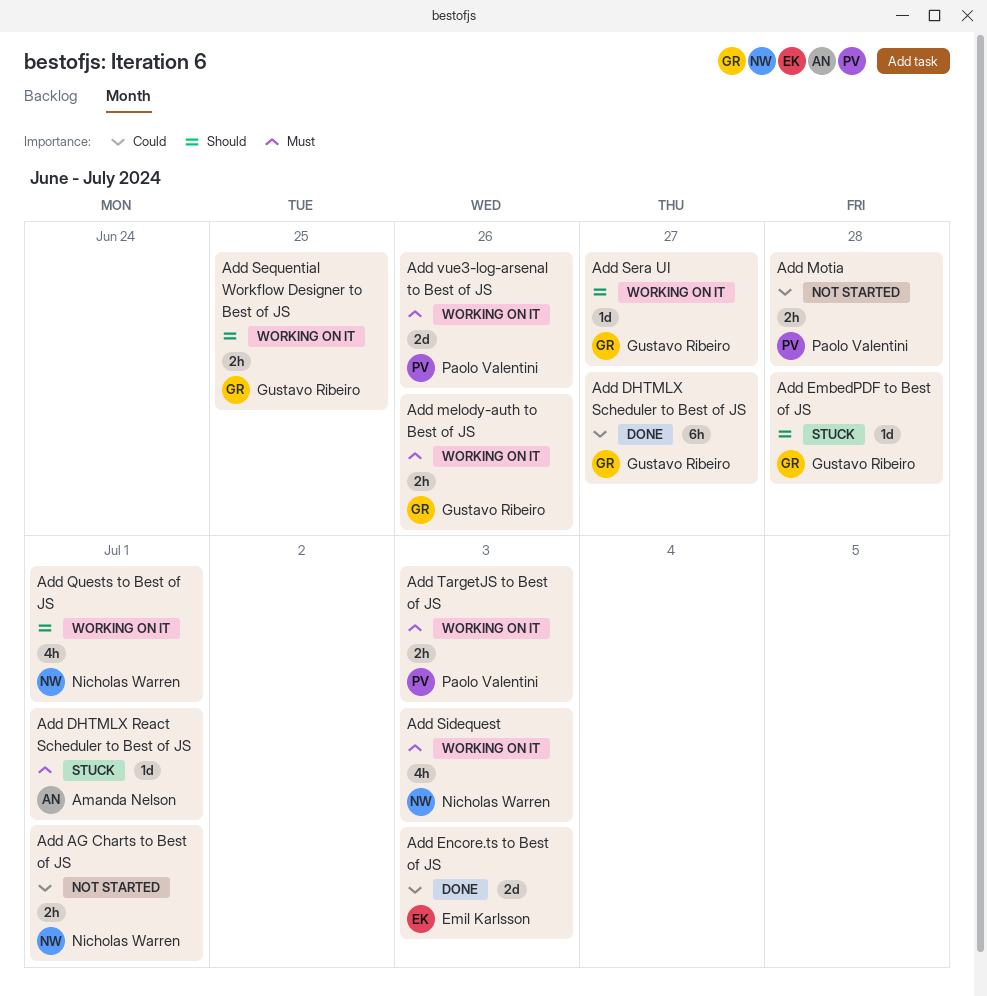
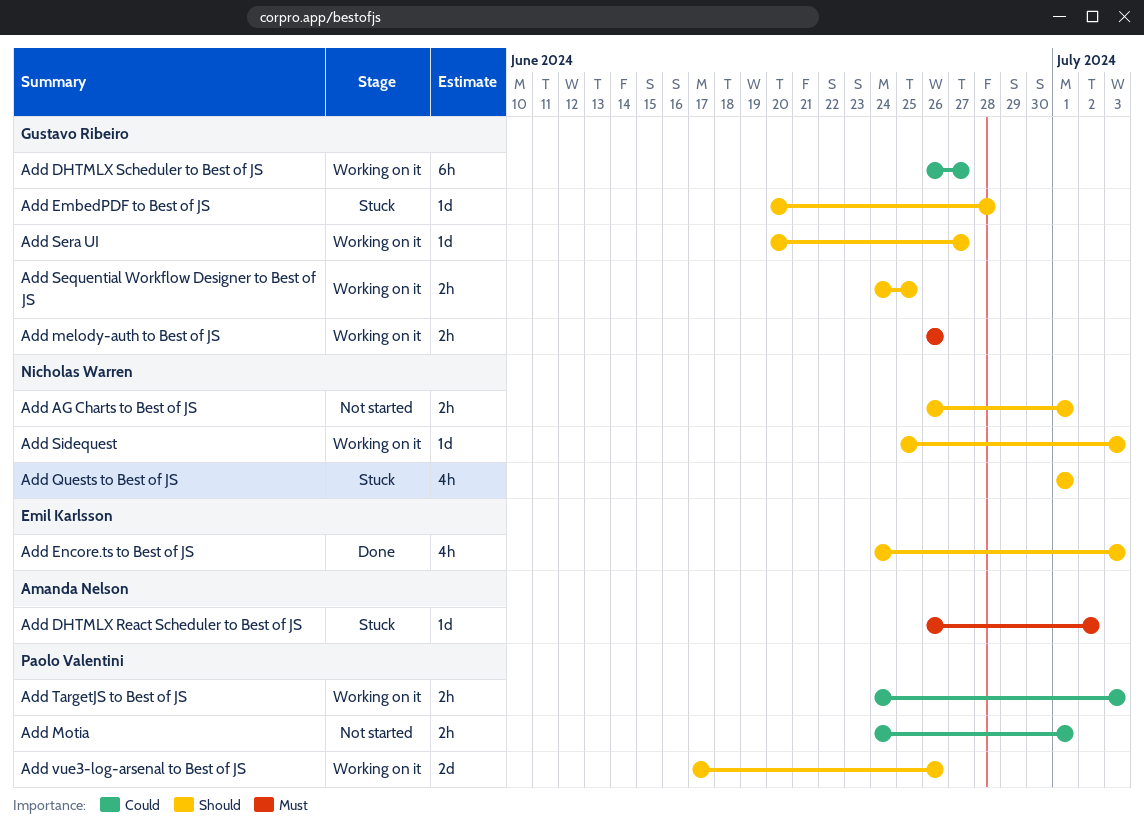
Add AG Charts to Best of JS, priority: Could -> Should
Add DHTMLX React Scheduler to Best of JS, due: Jul 1 -> Jul 2
Add DHTMLX Scheduler to Best of JS, status: Done -> Working on it
Add Encore.ts to Best of JS, priority: Could -> Should
Add Encore.ts to Best of JS, estimate: 2d -> 4h
Add Motia, due: Jun 28 -> Jul 1
Add Quests to Best of JS, status: Working on it -> Stuck
Add Sidequest, priority: Must -> Should
Add Sidequest, estimate: 4h -> 1d
Add TargetJS to Best of JS, priority: Must -> Could
Add vue3-log-arsenal to Best of JS, priority: Must -> Should

